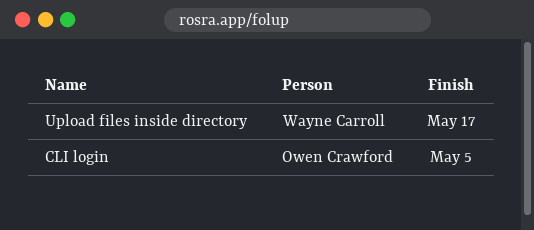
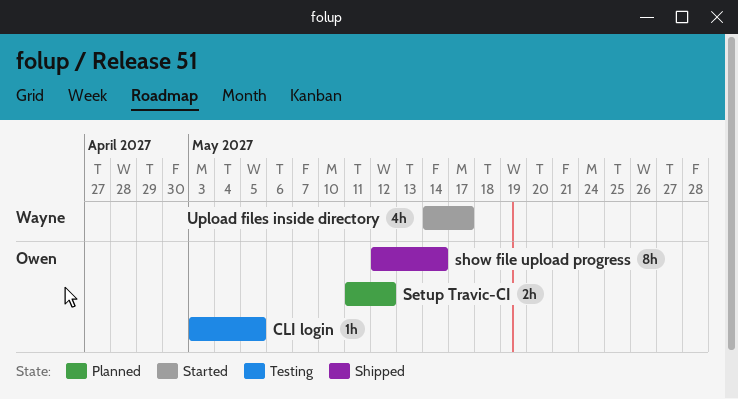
Setup Travic-CI: none -> present
show file upload progress: none -> present

